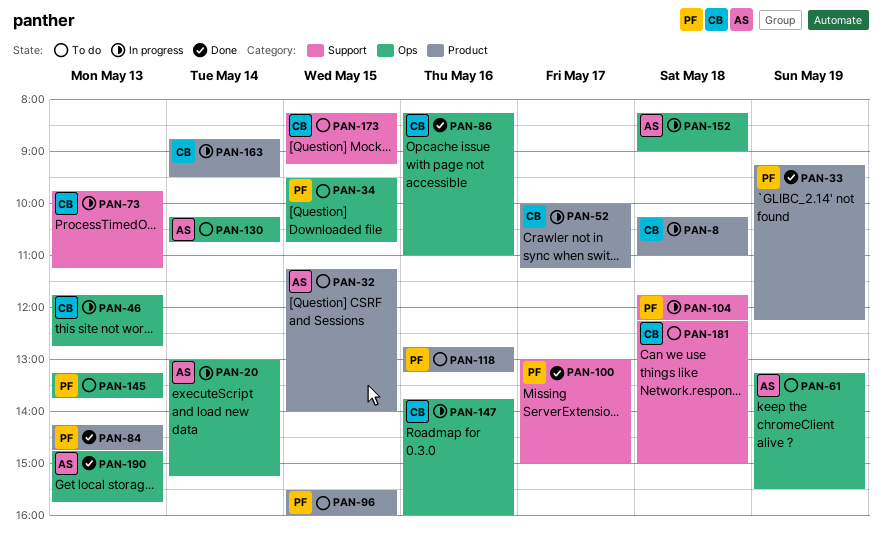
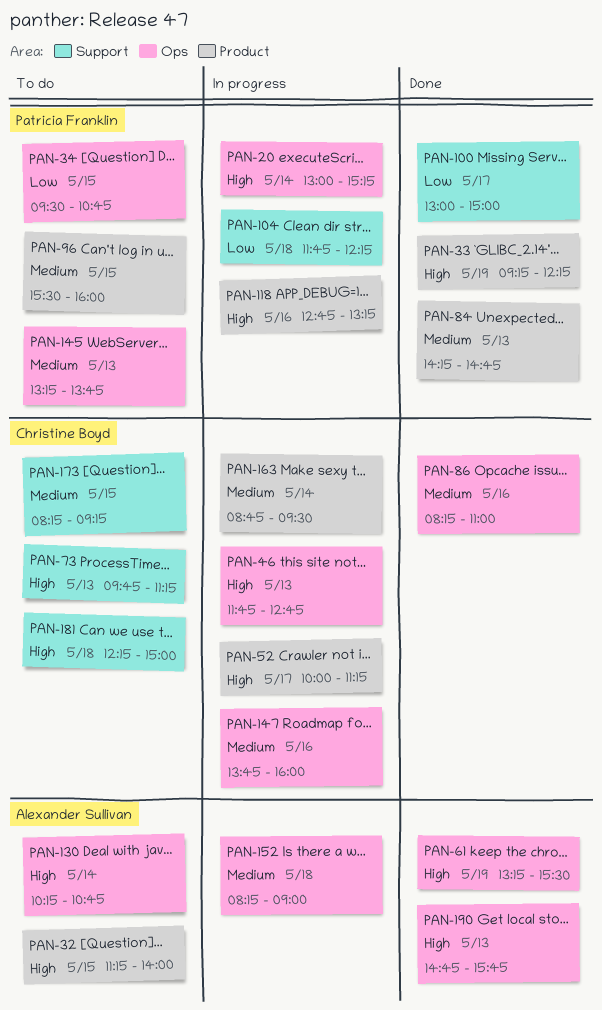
PAN-8: present -> none
PAN-20, owner: Alexander Sullivan -> Patricia Franklin
PAN-61, status: To do -> Done
PAN-73, status: In progress -> To do
PAN-118, status: To do -> In progress

